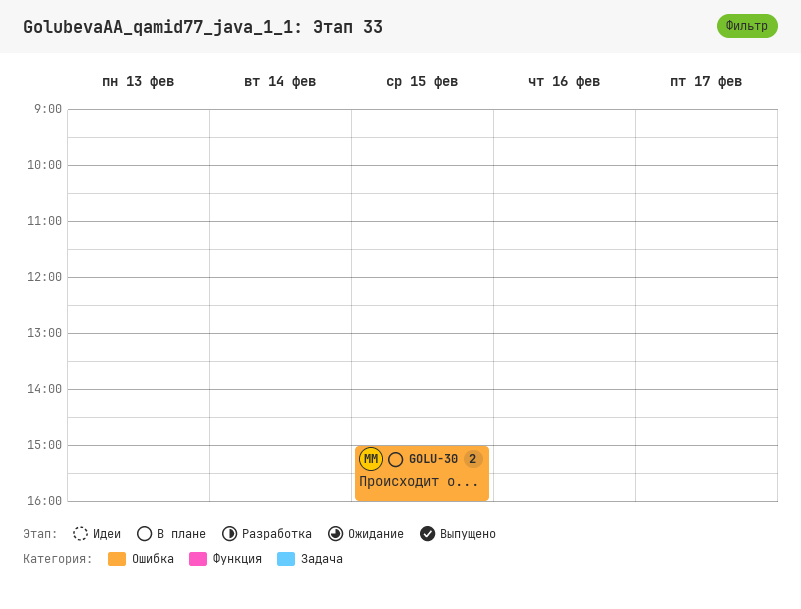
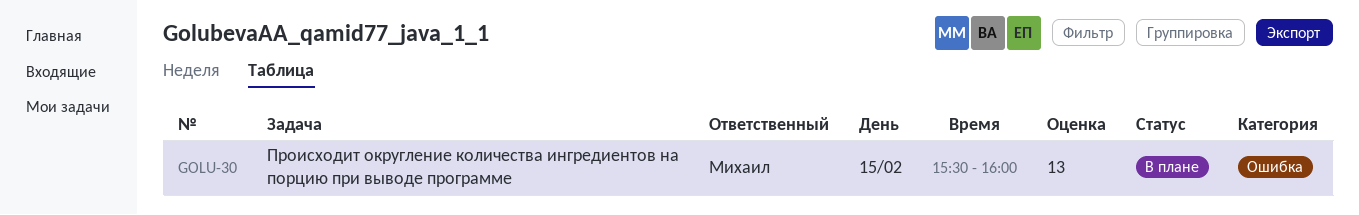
GOLU-30, estimate: 2 -> 13
GOLU-30, begins: 15:00 -> 15:30

